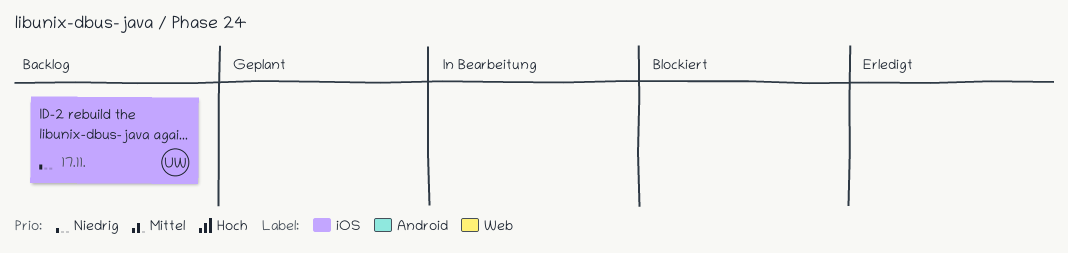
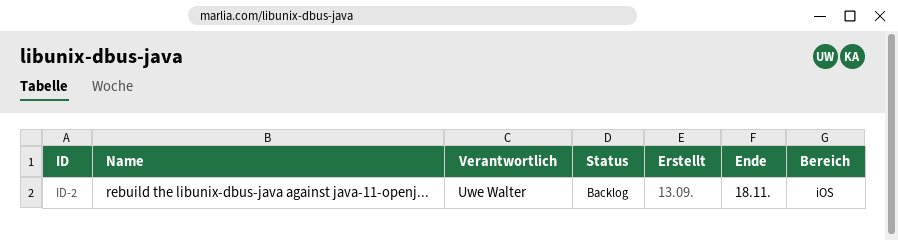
ID-2, due: Nov 17 -> Nov 18

